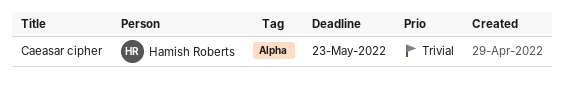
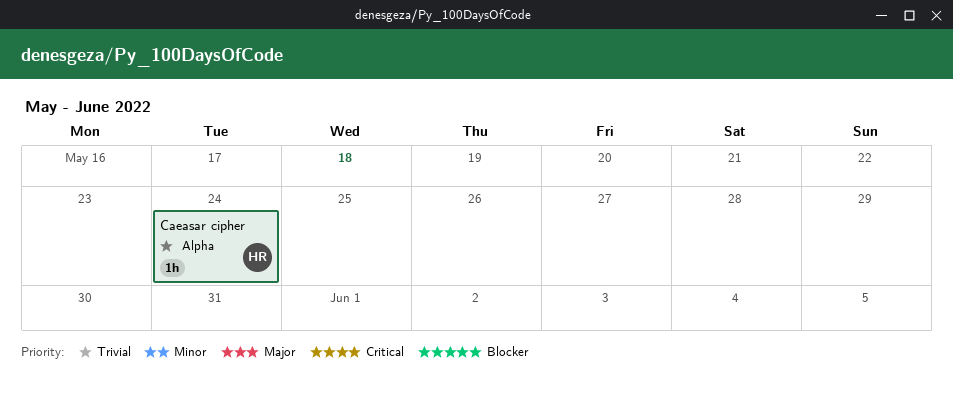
Caeasar cipher, due: May 23 -> May 24

